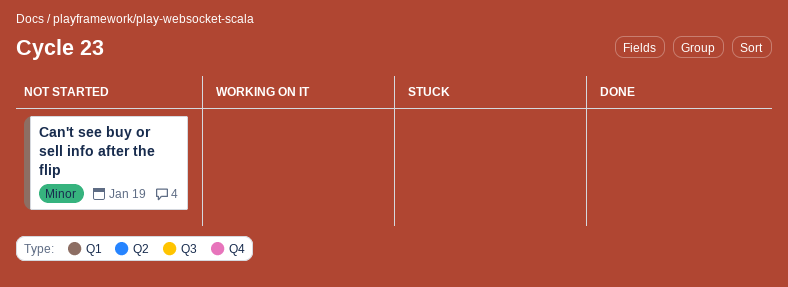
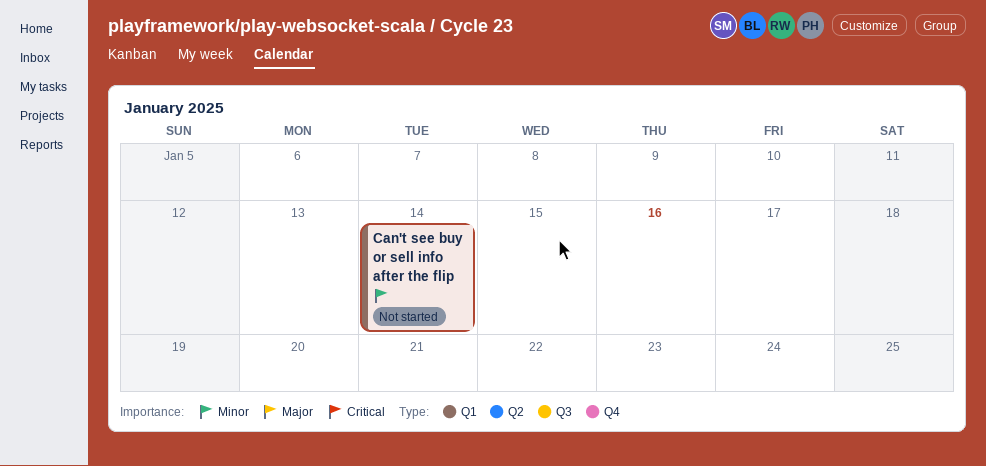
Can't see buy or sell info after the flip, due: Jan 19 -> Jan 14

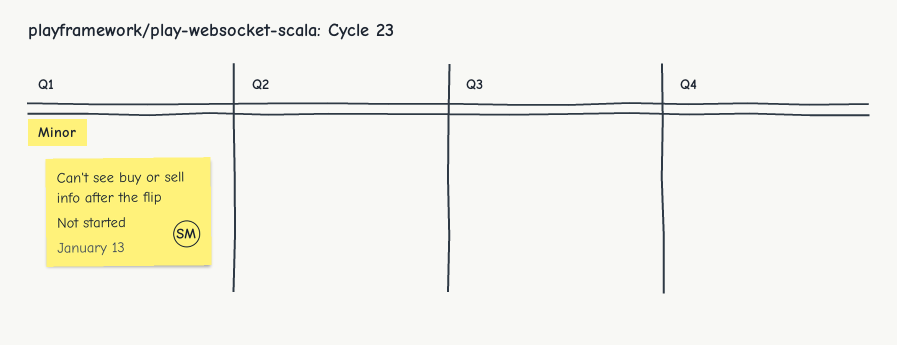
Can't see buy or sell info after the flip, due: Jan 14 -> Jan 13

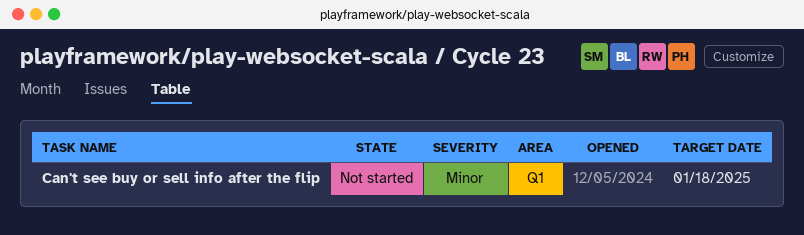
Can't see buy or sell info after the flip, due: Jan 13 -> Jan 18

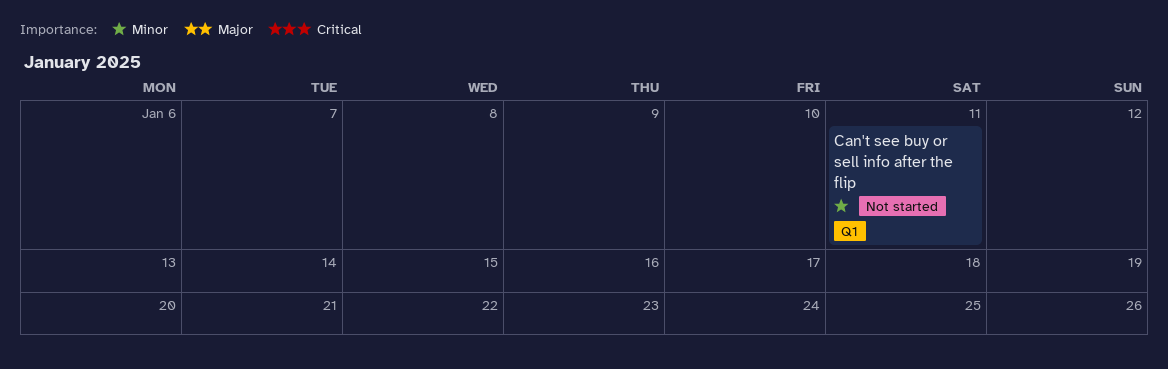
Can't see buy or sell info after the flip, due: Jan 18 -> Jan 11

